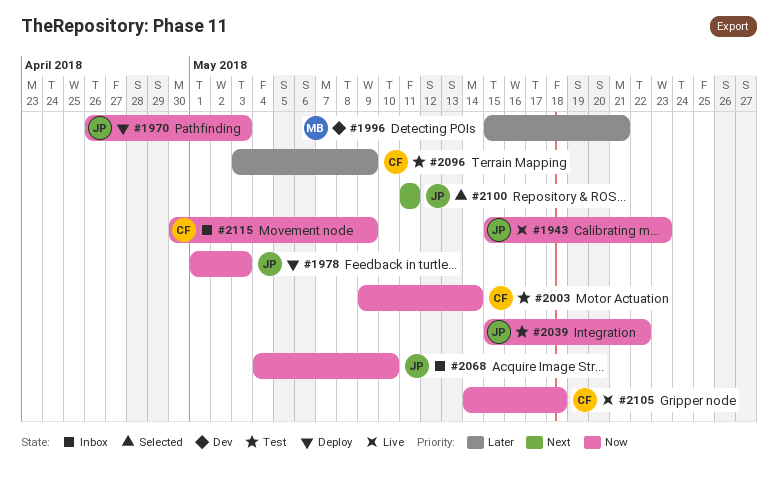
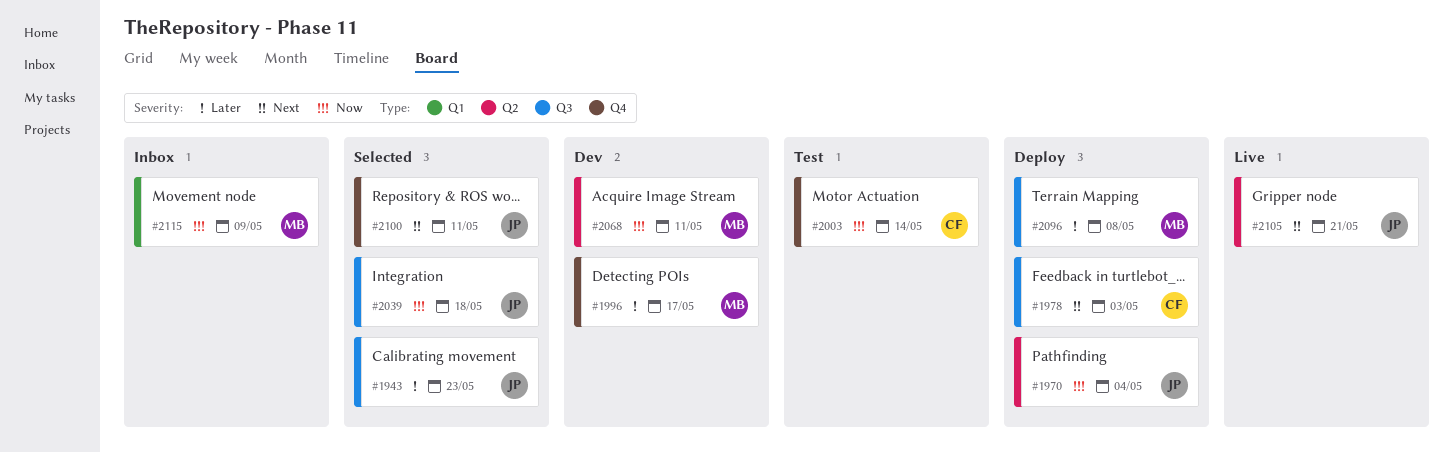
#1943, status: Live -> Selected
#1943, priority: Now -> Later
#1970, due: May 3 -> May 4
#1978, owner: JP -> CF
#1978, priority: Now -> Next
#1996, due: May 21 -> May 17
#2039, status: Test -> Selected
#2039, due: May 22 -> May 18
#2068, status: Inbox -> Dev
#2068, owner: JP -> MB
#2068, due: May 10 -> May 11
#2096, status: Test -> Deploy
#2096, owner: CF -> MB
#2096, due: May 9 -> May 8
#2105, owner: CF -> JP
#2105, priority: Now -> Next
#2105, due: May 18 -> May 21
#2115, owner: CF -> MB

